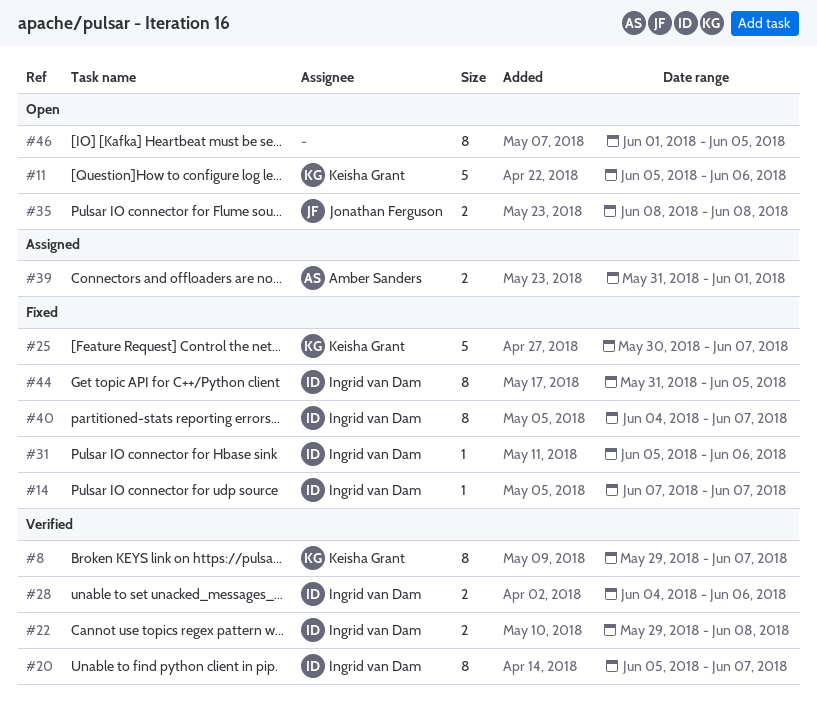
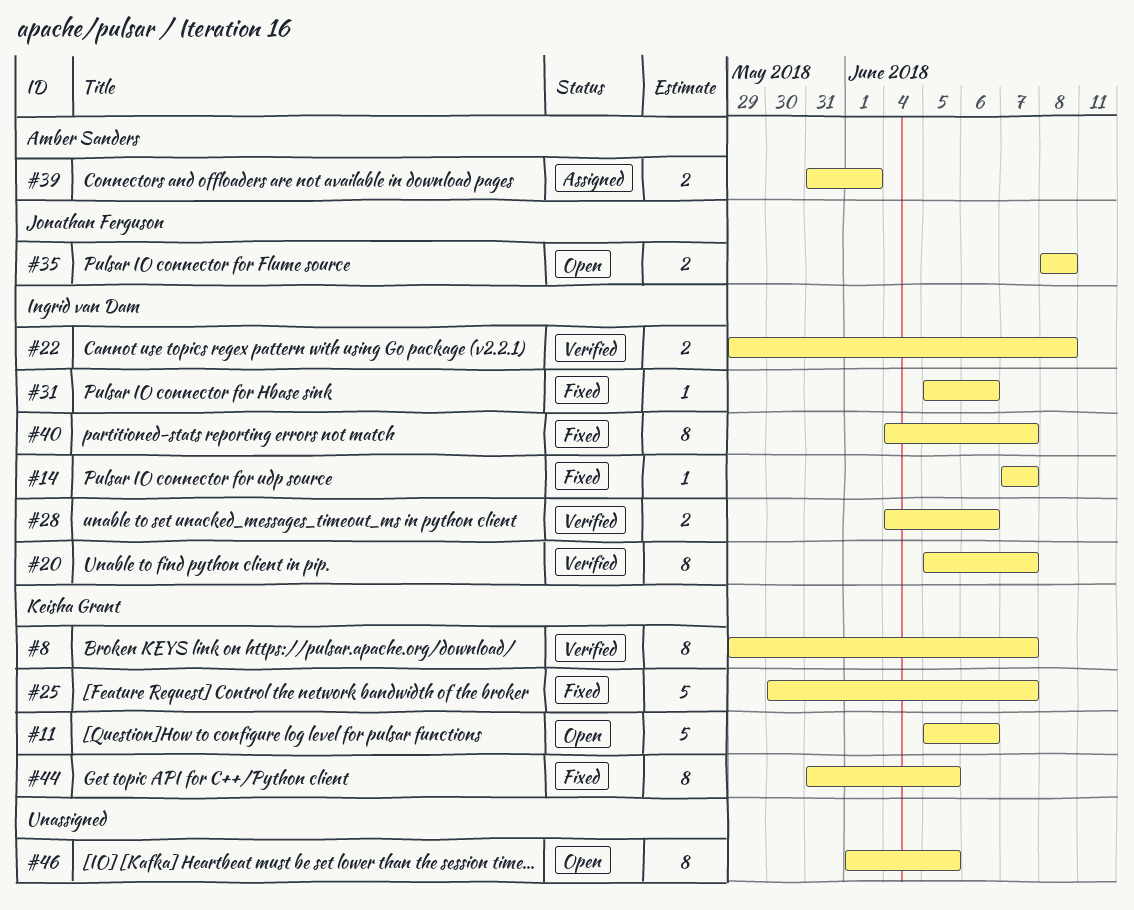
#44, owner: Ingrid van Dam -> Keisha Grant

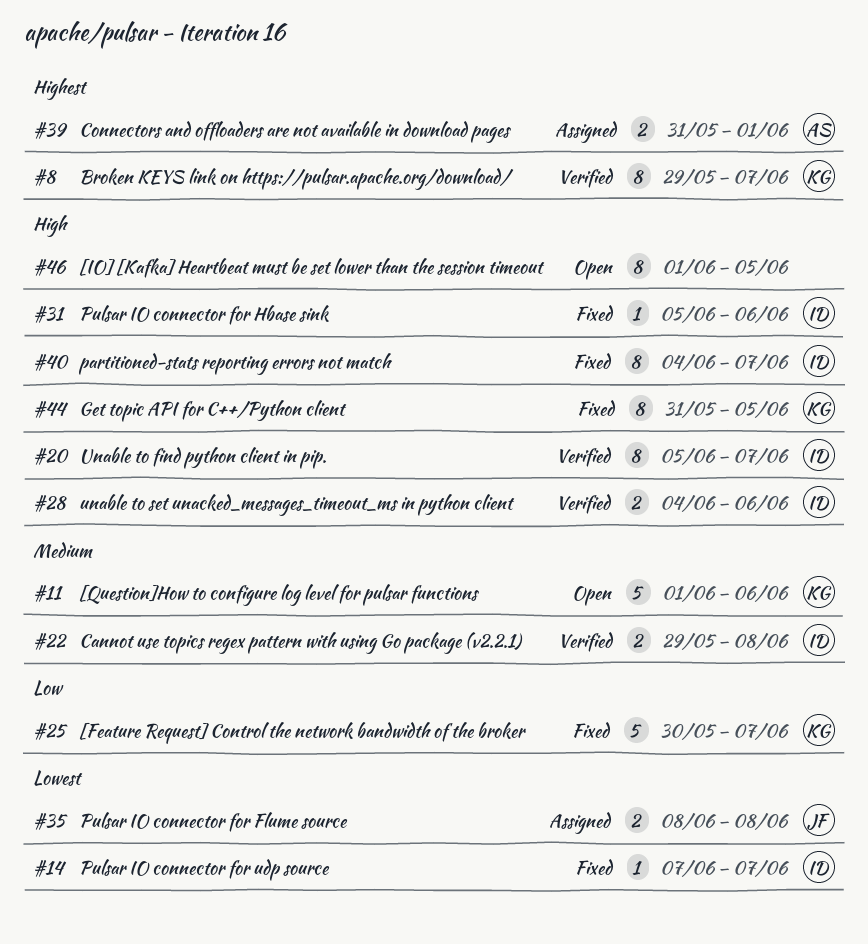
#11, start: Jun 5 -> Jun 1
#35, status: Open -> Assigned

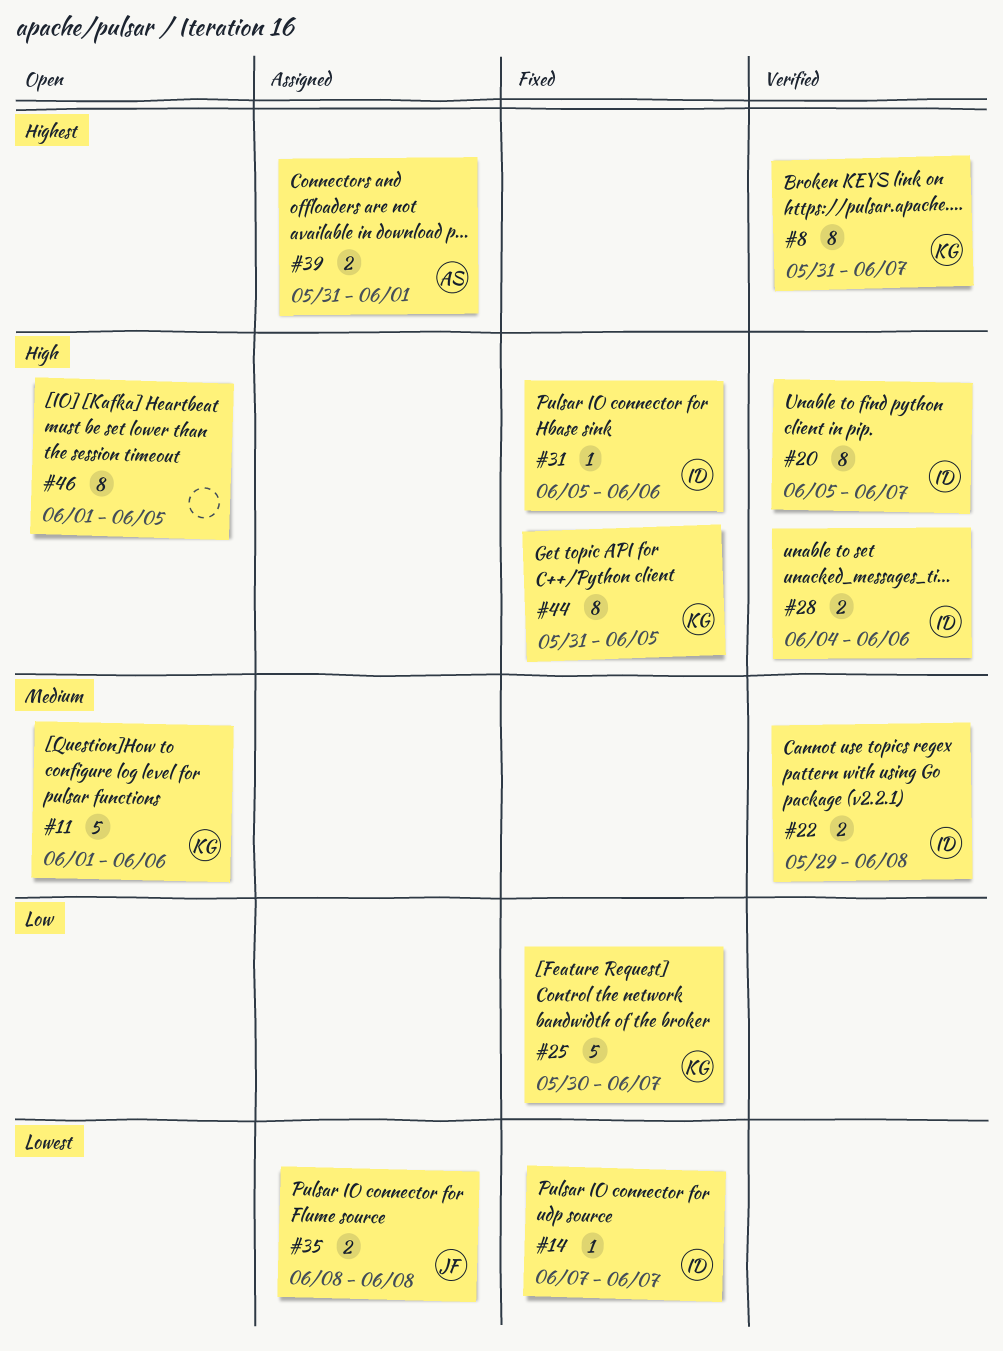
#8, start: May 29 -> May 31
#40: present -> none

